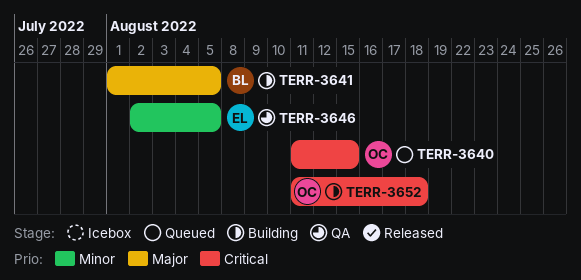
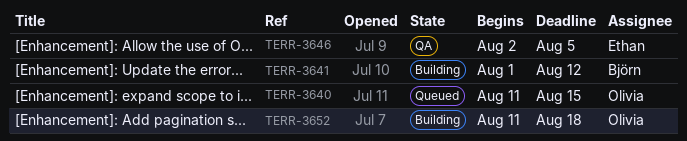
TERR-3641, due: Aug 5 -> Aug 12

